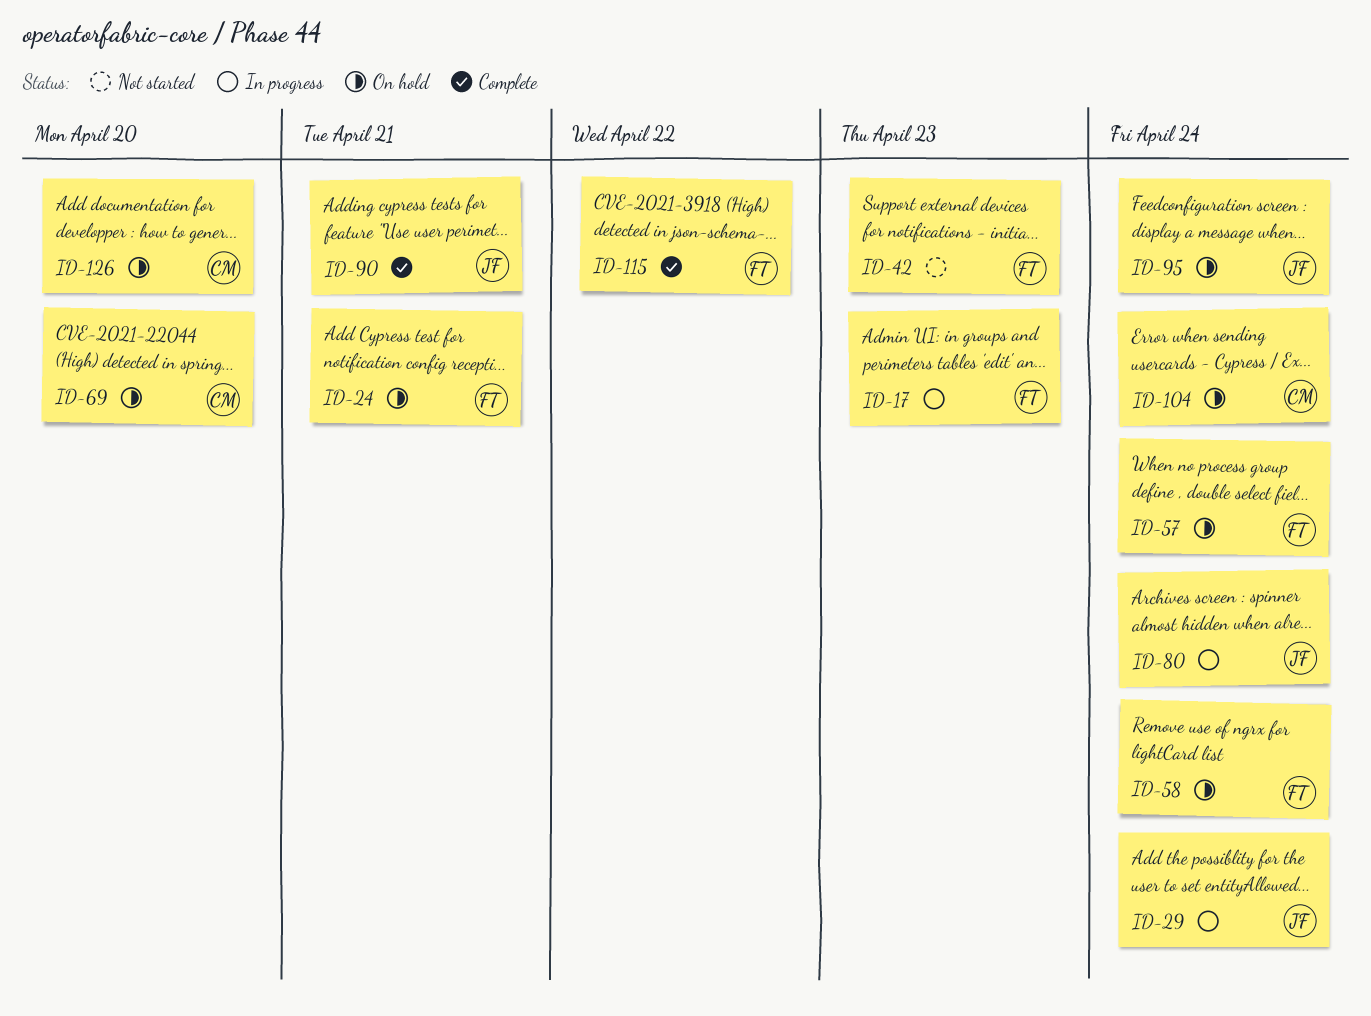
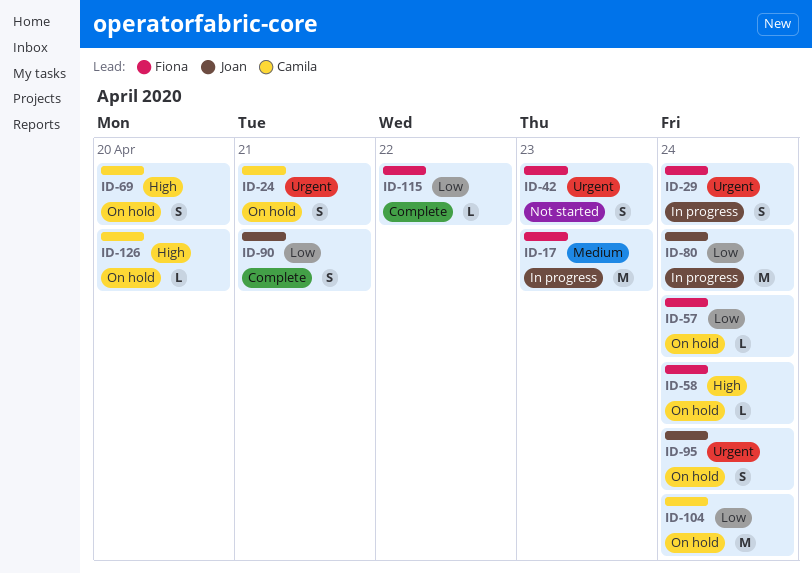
ID-24, owner: Fiona -> Camila
ID-29, owner: Joan -> Fiona

